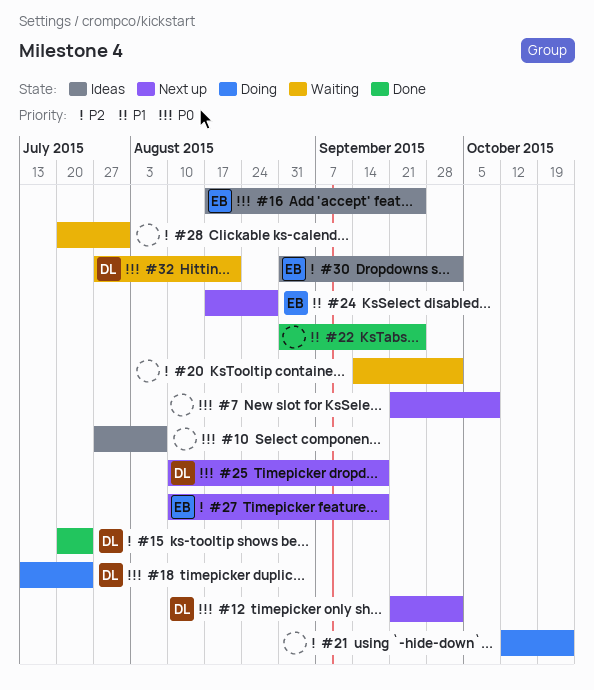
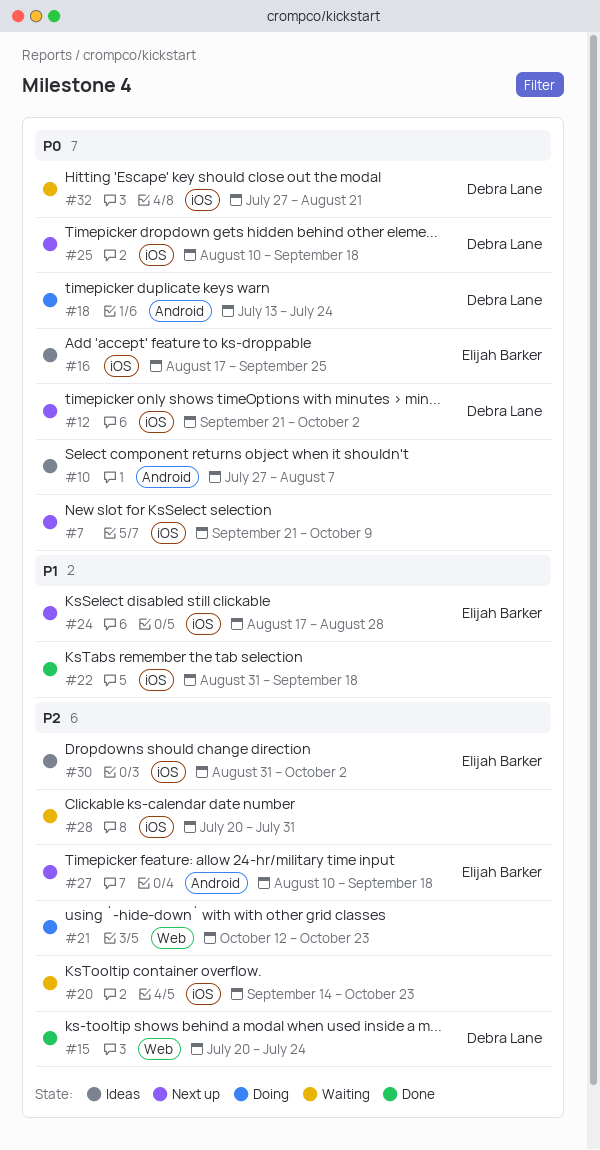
#20, due: Oct 2 -> Oct 23
#22, due: Sep 25 -> Sep 18

